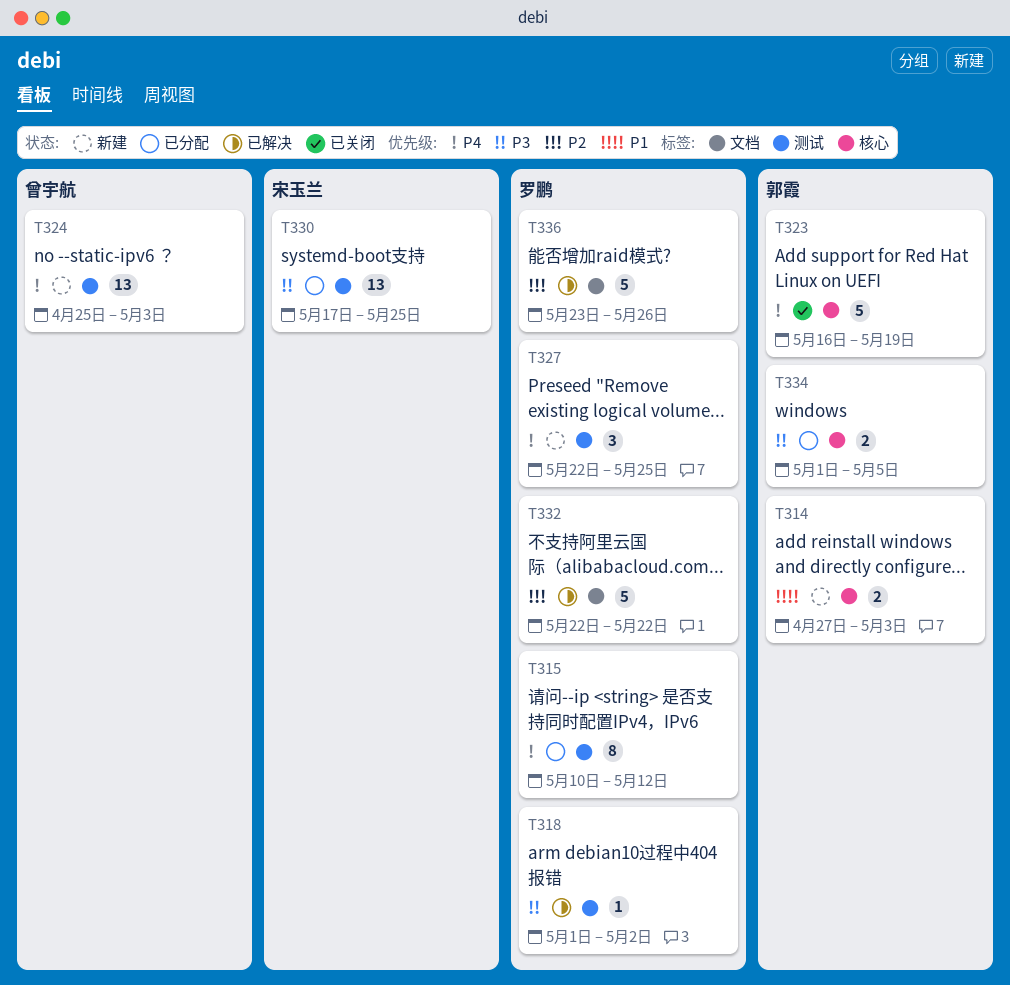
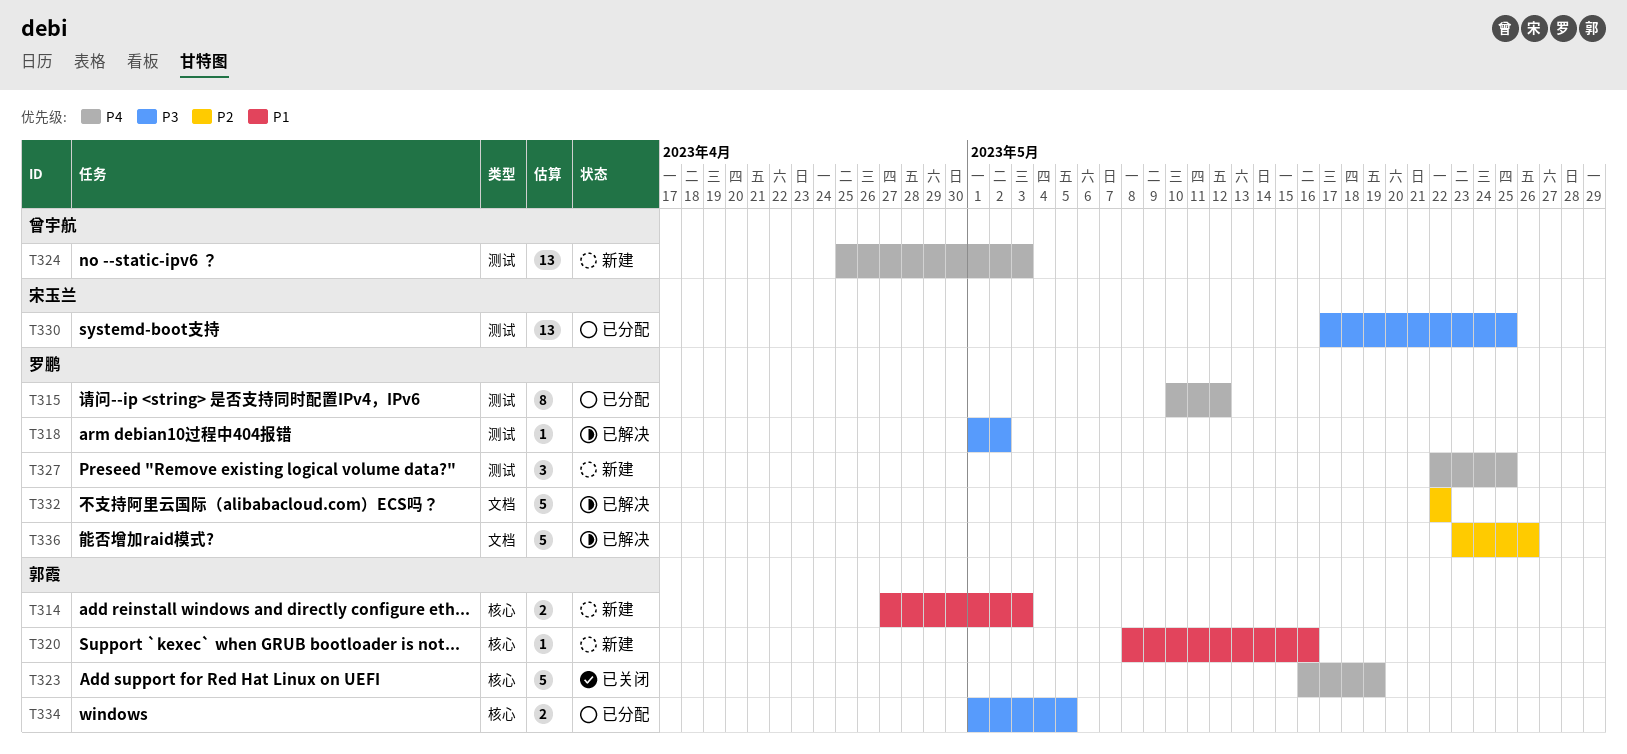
T320: none -> present

